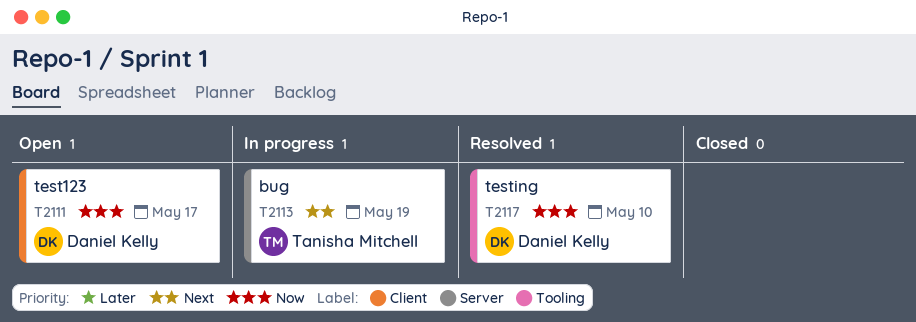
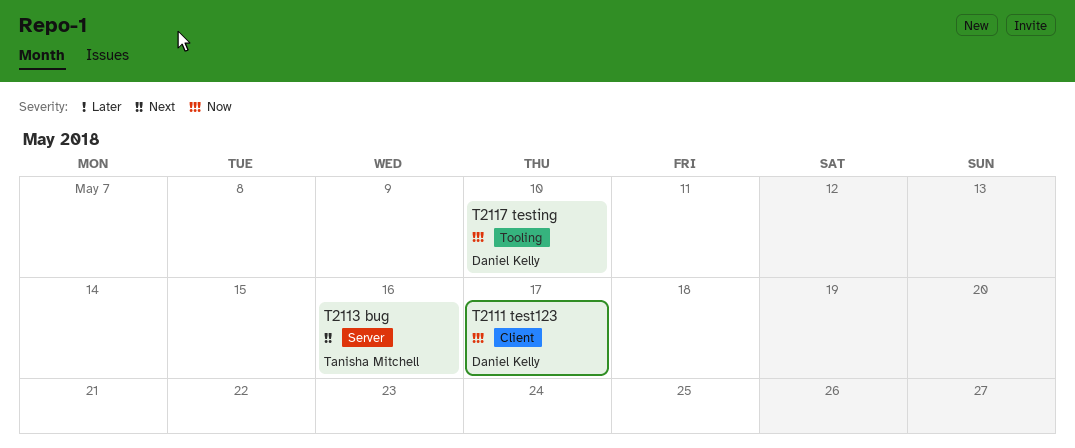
T2113, due: May 19 -> May 16

